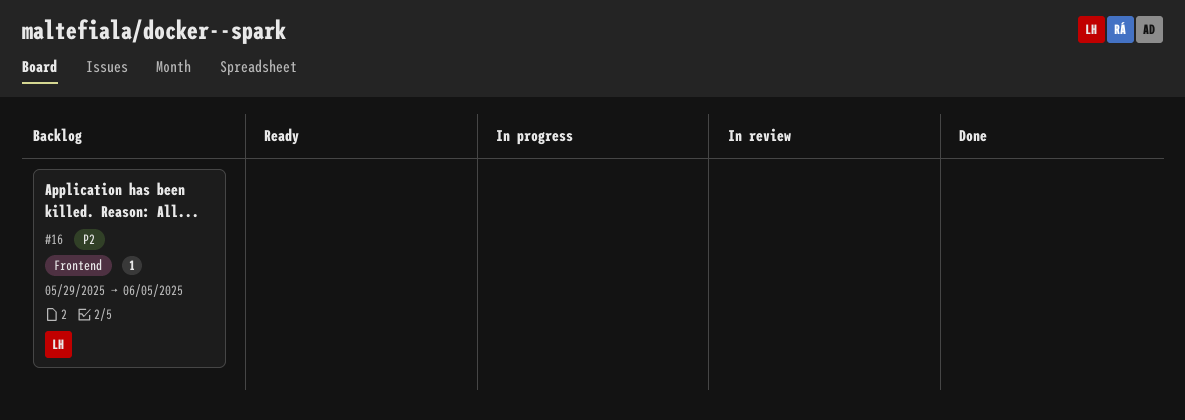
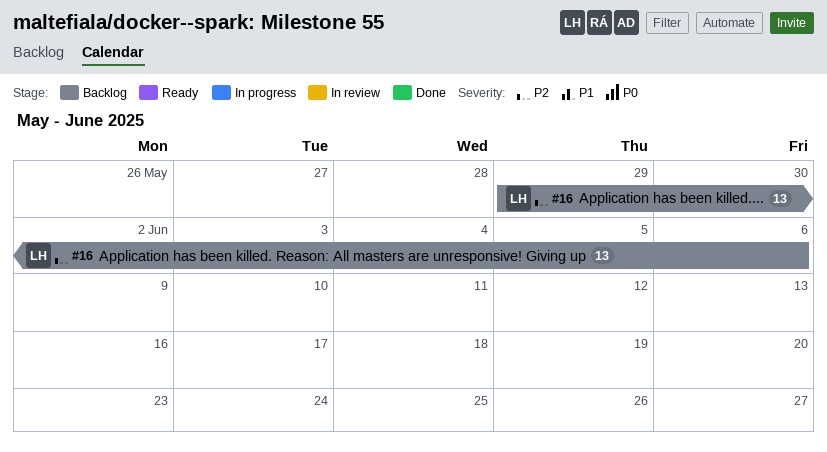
#16, estimate: 1 -> 13
#16, due: Jun 5 -> Jun 6

